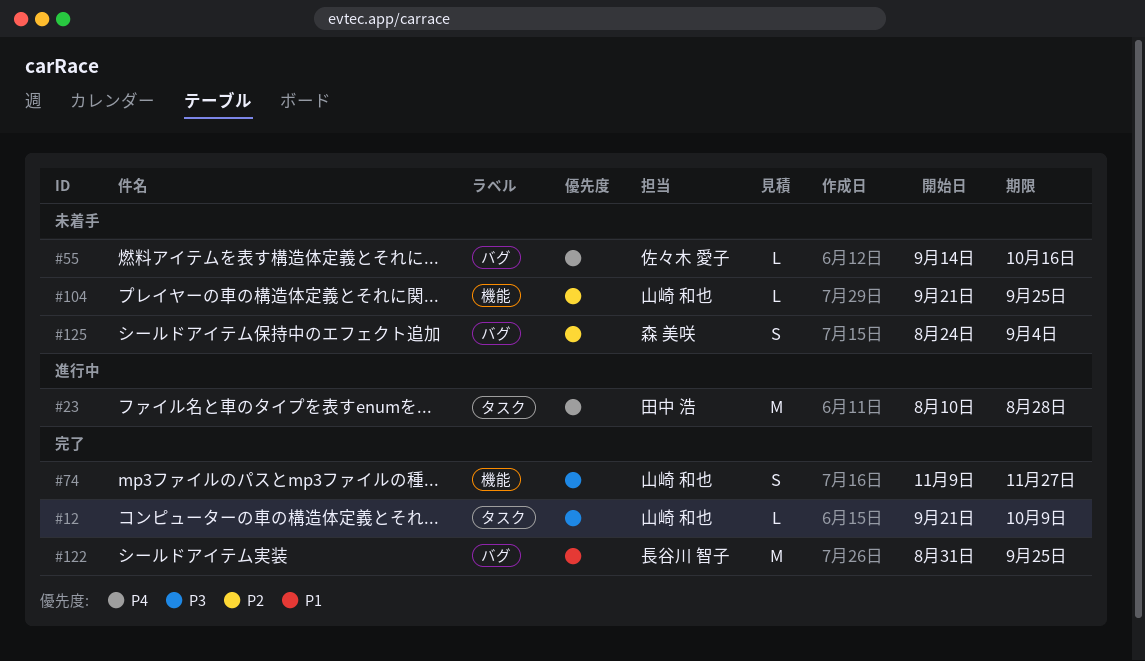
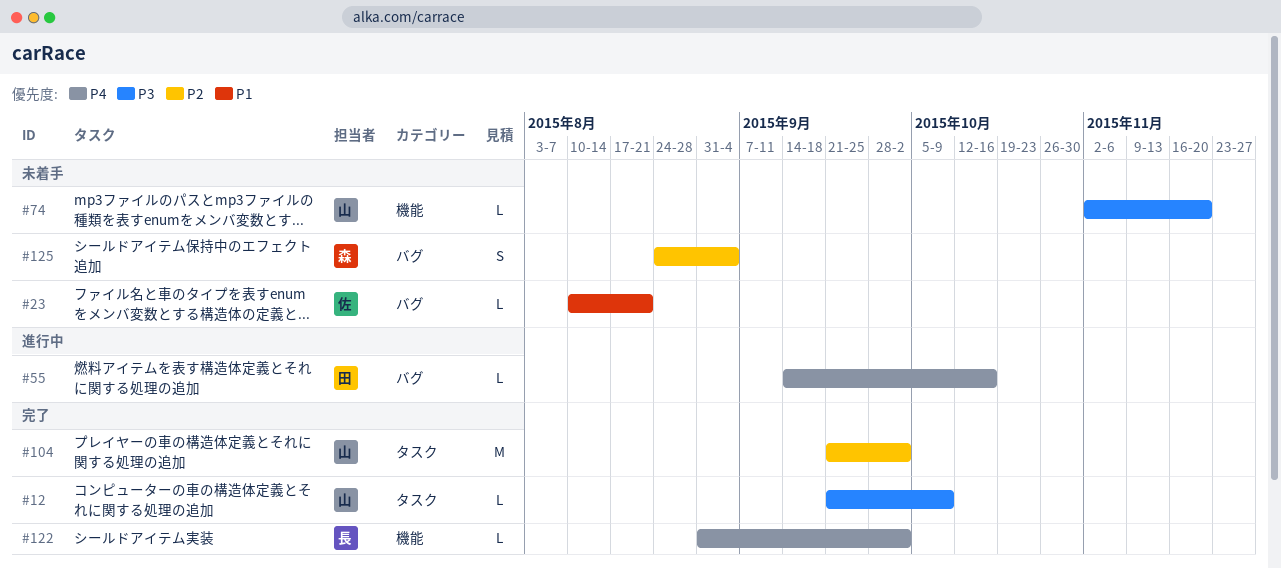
#23, status: 進行中 -> 未着手
#23, owner: 田中 浩 -> 佐々木 愛子
#23, priority: P4 -> P1
#23, label: タスク -> バグ
#23, estimate: M -> L
#23, due: Aug 28 -> Aug 21
#55, status: 未着手 -> 進行中
#55, owner: 佐々木 愛子 -> 田中 浩
#74, status: 完了 -> 未着手
#74, estimate: S -> L
#74, start: Nov 9 -> Nov 2
#74, due: Nov 27 -> Nov 20
#104, status: 未着手 -> 完了
#104, label: 機能 -> タスク
#104, estimate: L -> M
#104, due: Sep 25 -> Oct 2
#122, priority: P1 -> P4
#122, label: バグ -> 機能
#122, estimate: M -> L
#122, due: Sep 25 -> Oct 2

